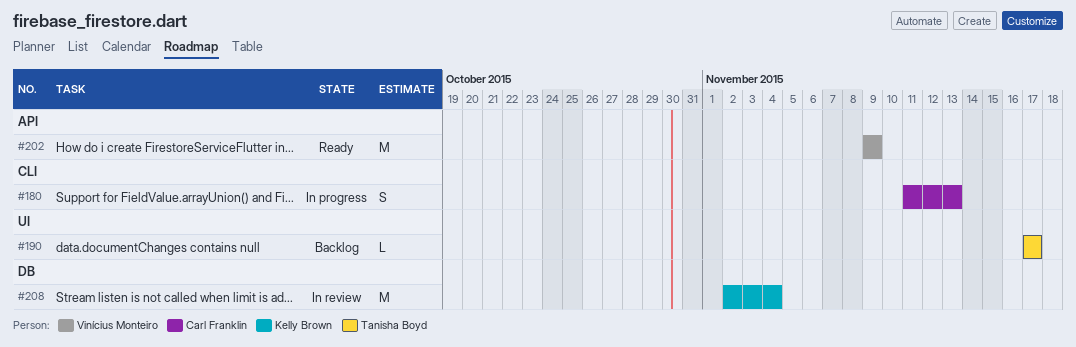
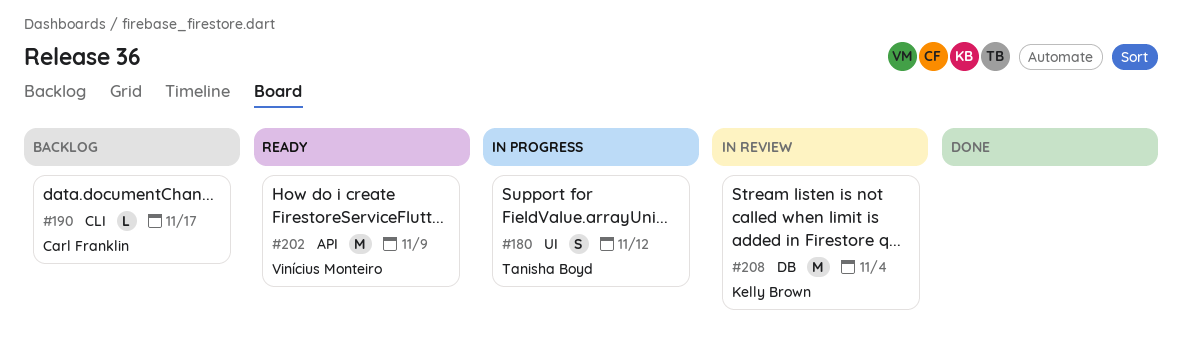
#180, owner: Carl Franklin -> Tanisha Boyd
#180, label: CLI -> UI
#180, due: Nov 13 -> Nov 12
#190, owner: Tanisha Boyd -> Carl Franklin
#190, label: UI -> CLI

